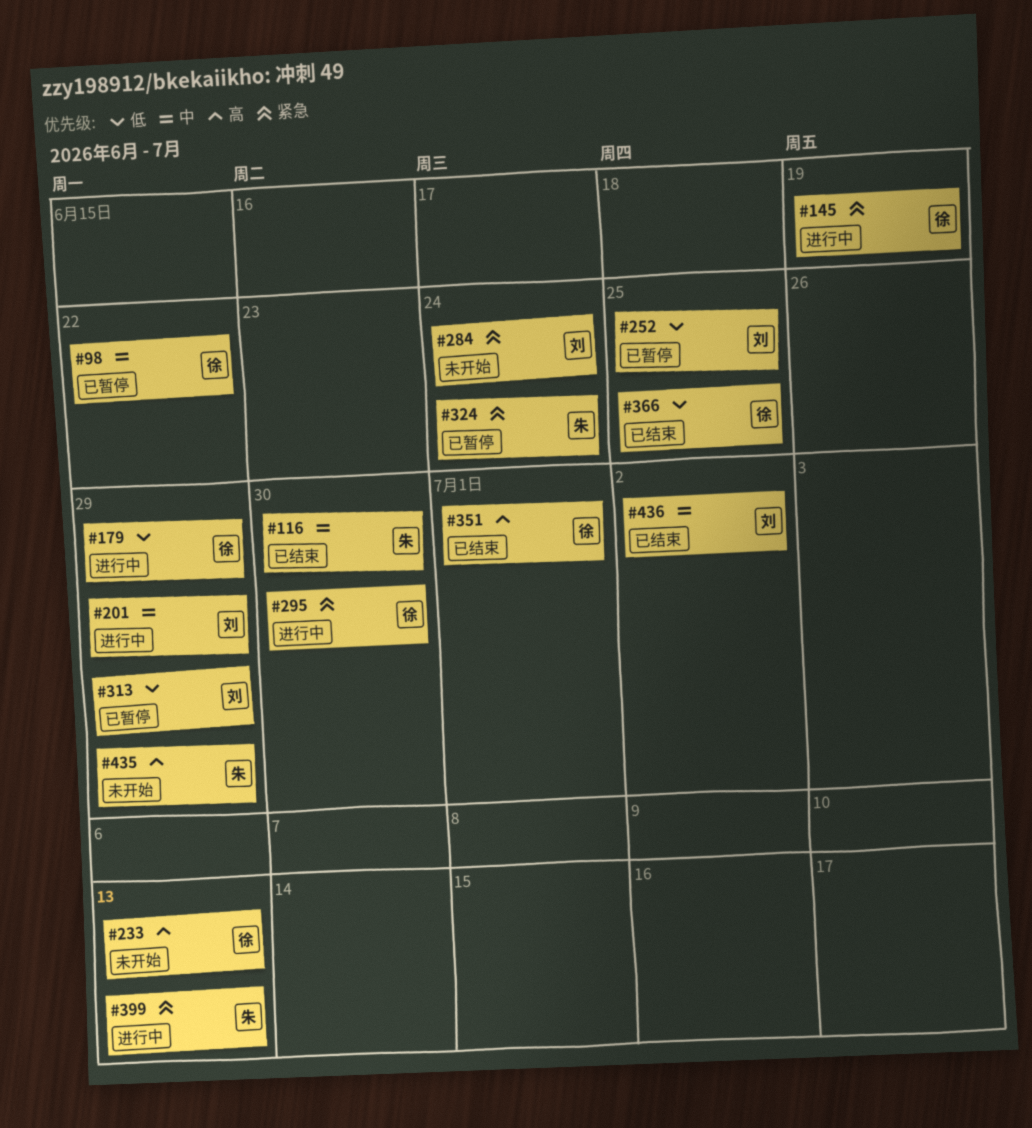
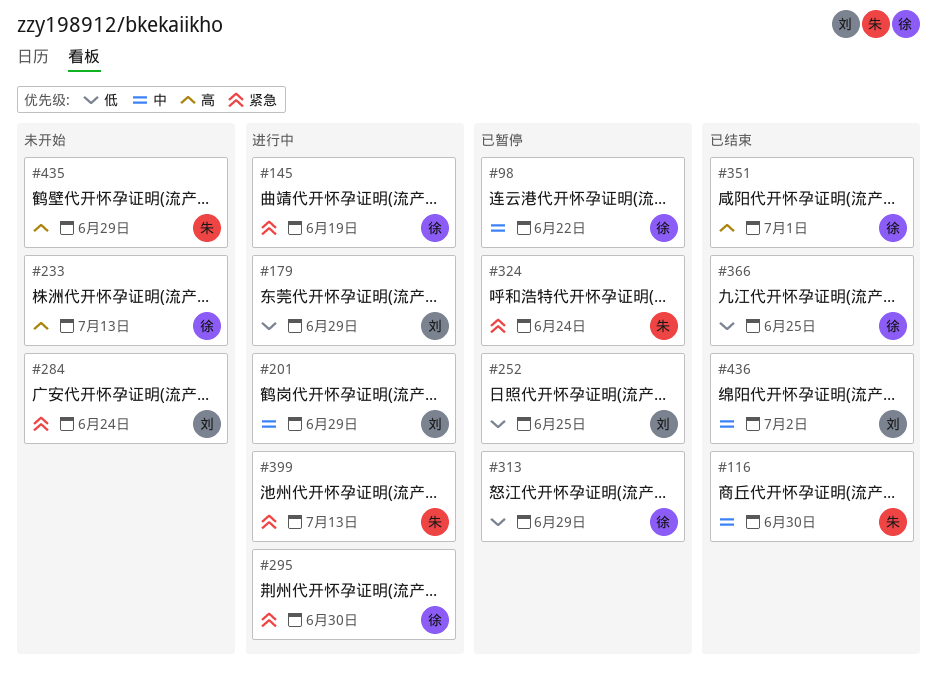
#179, owner: 徐 -> 刘
#313, owner: 刘 -> 徐

